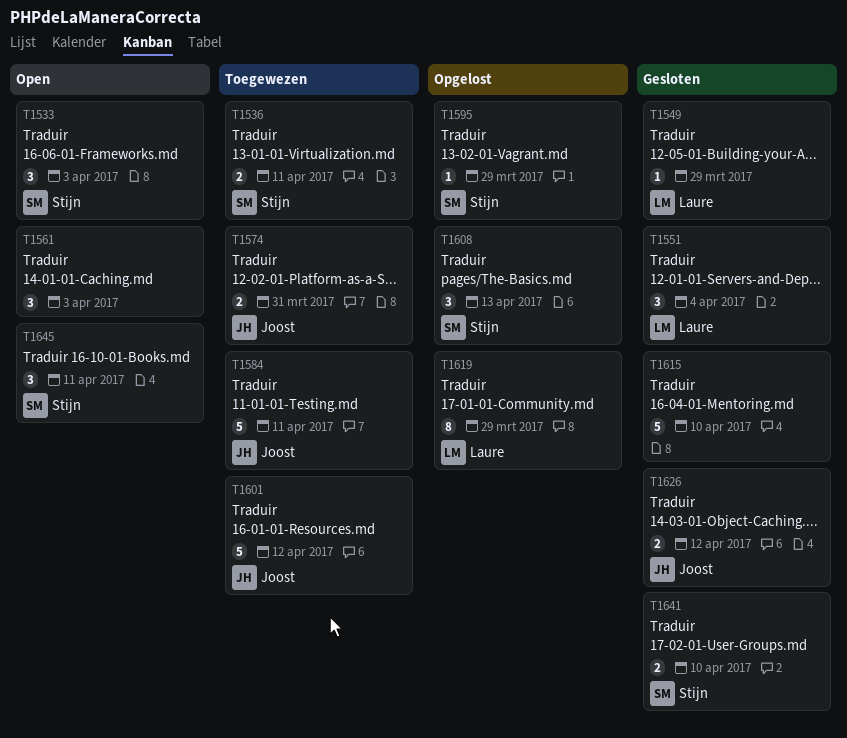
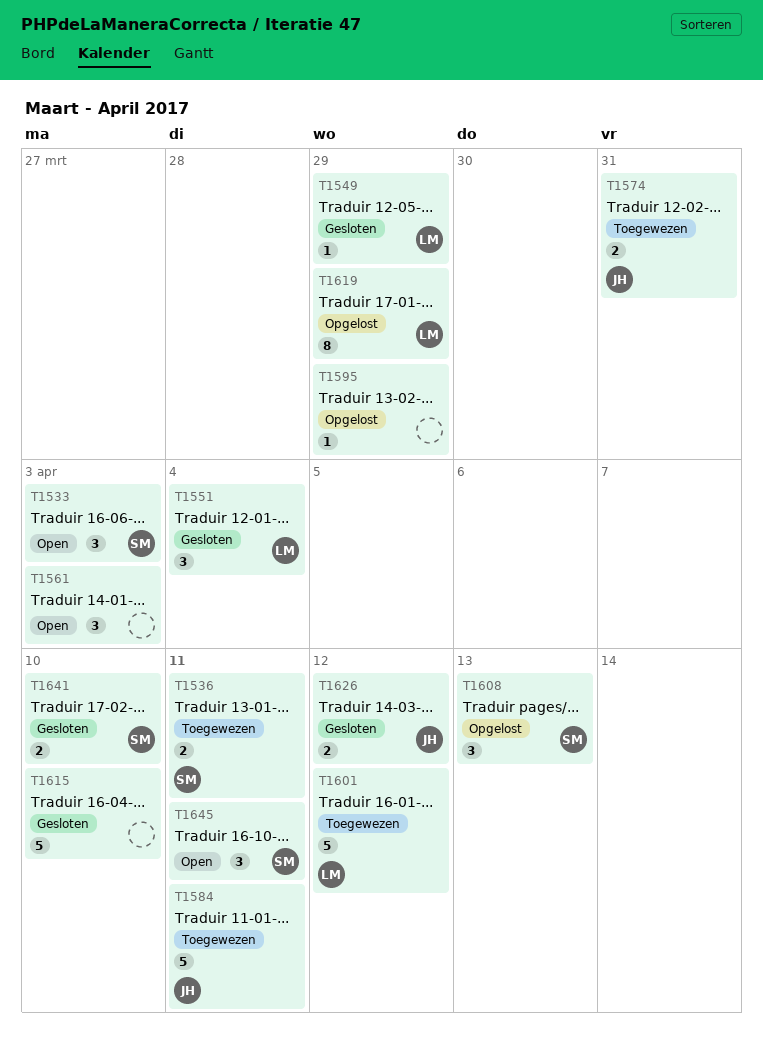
T1595, owner: Stijn -> none
T1601, owner: Joost -> Laure

